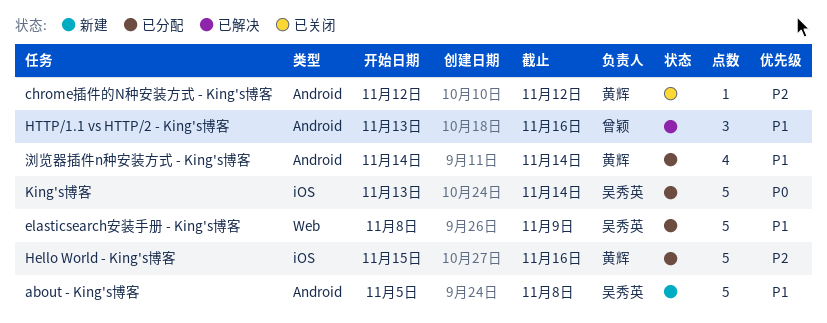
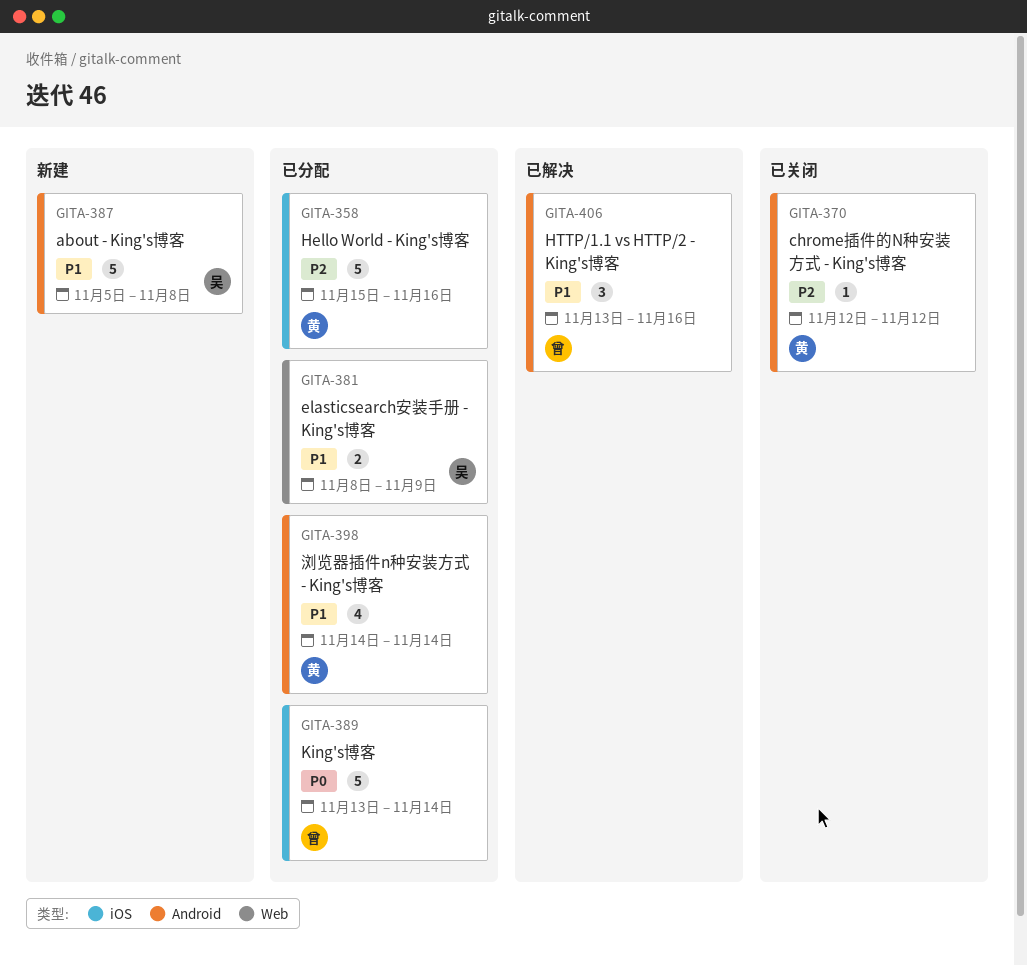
elasticsearch安装手册 - King's博客, estimate: 5 -> 2
King's博客, owner: 吴秀英 -> 曾颖

